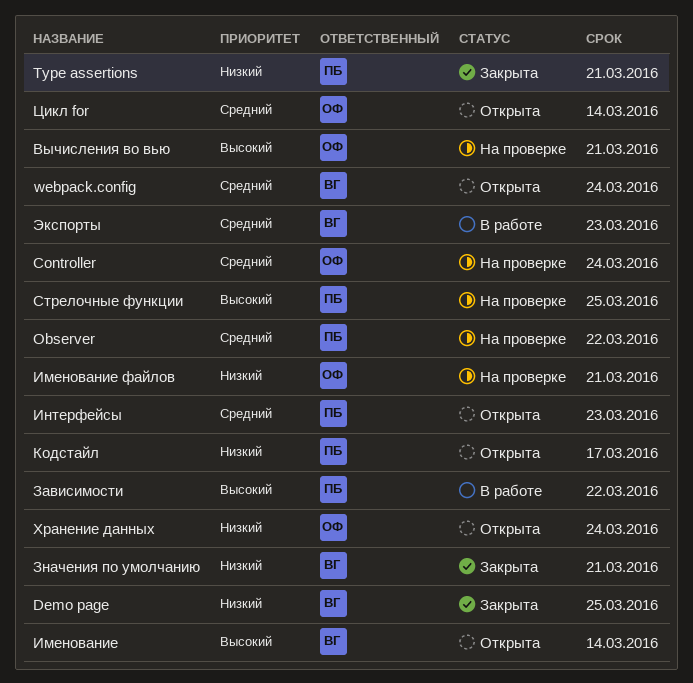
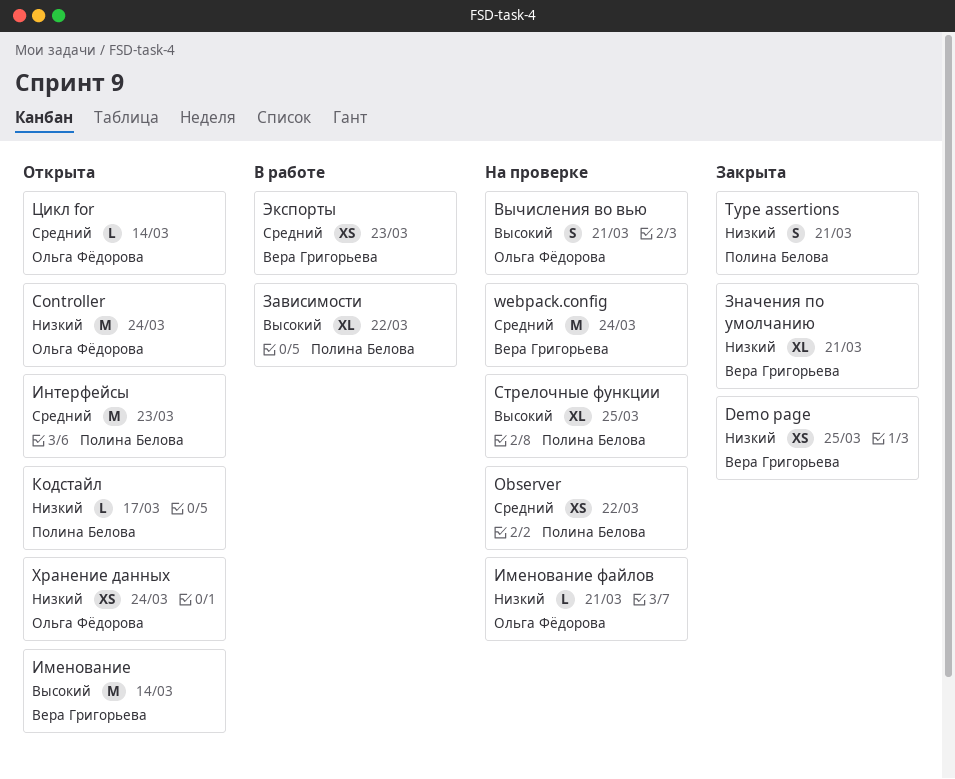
Controller, status: На проверке -> Открыта
Controller, priority: Средний -> Низкий
webpack.config, status: Открыта -> На проверке

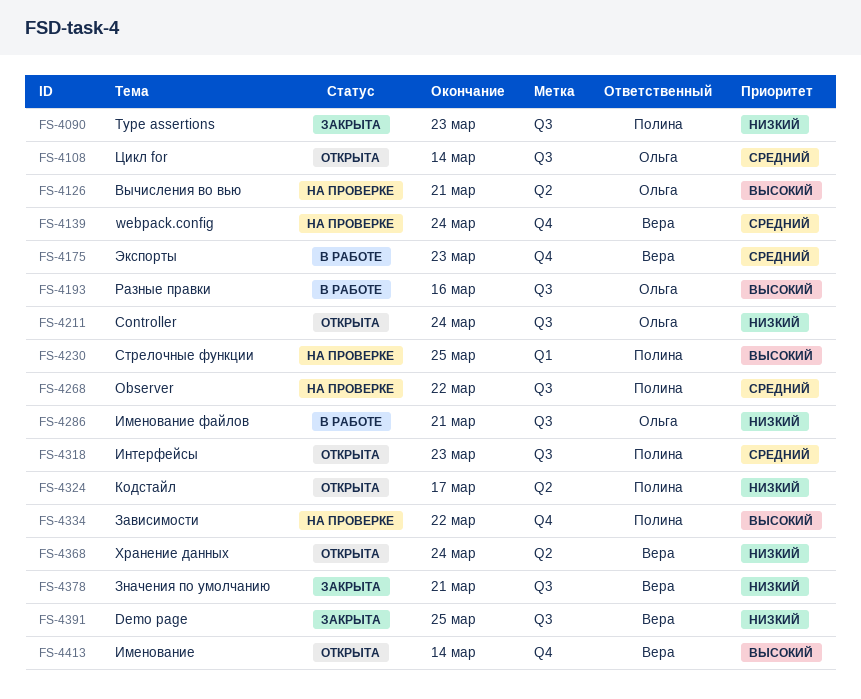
Type assertions, due: Mar 21 -> Mar 23
Зависимости, status: В работе -> На проверке
Именование файлов, status: На проверке -> В работе
Разные правки: none -> present
Хранение данных, owner: Ольга Фёдорова -> Вера Григорьева

